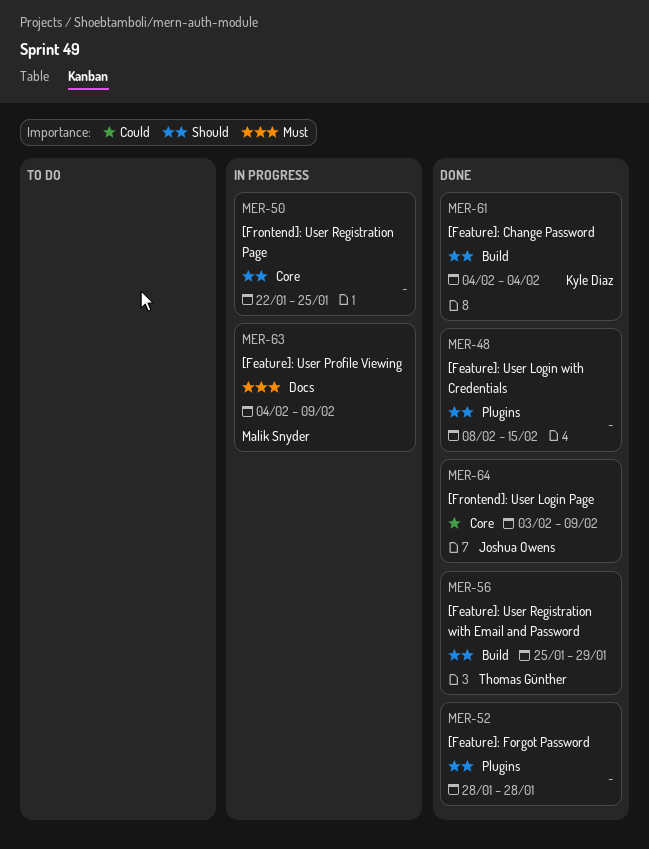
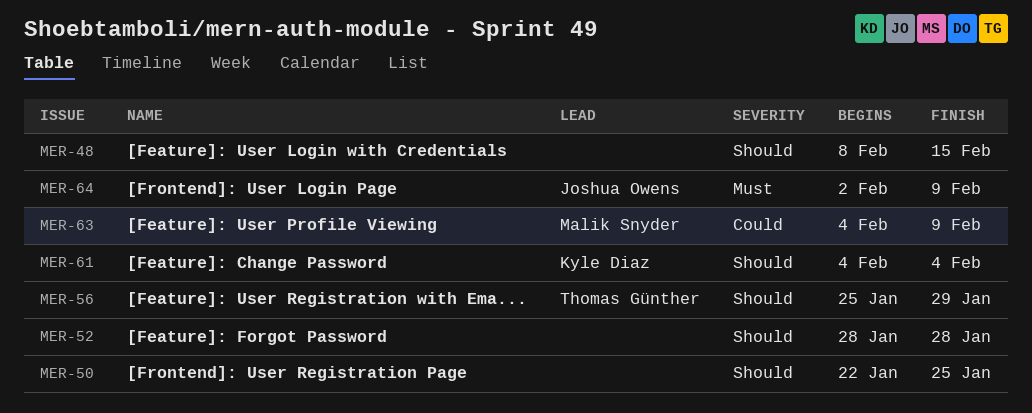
MER-63, priority: Must -> Could
MER-64, priority: Could -> Must
MER-64, start: Feb 3 -> Feb 2

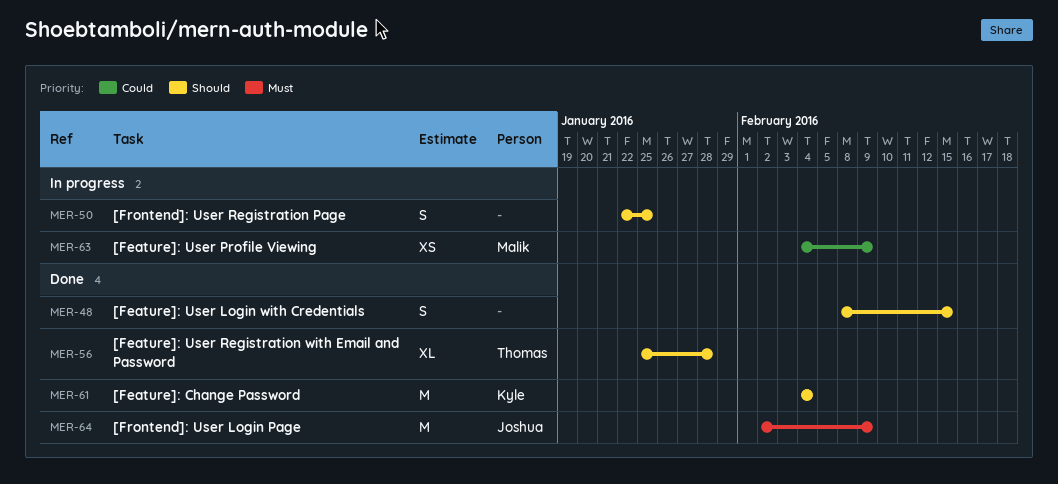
MER-52: present -> none
MER-56, due: Jan 29 -> Jan 28

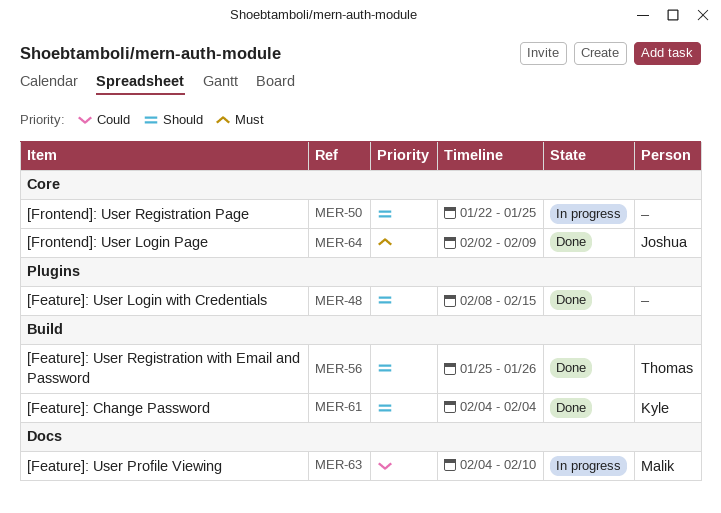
MER-56, due: Jan 28 -> Jan 26
MER-63, due: Feb 9 -> Feb 10

